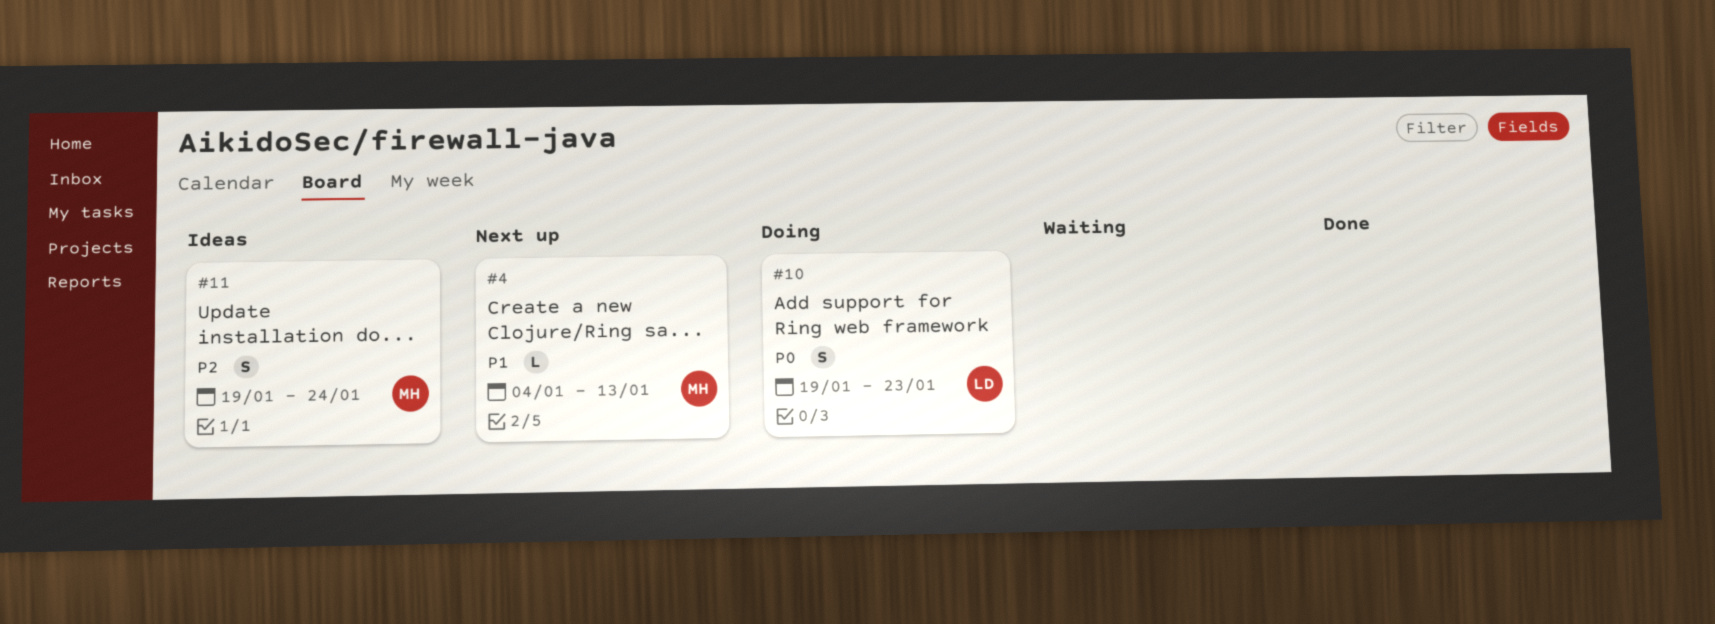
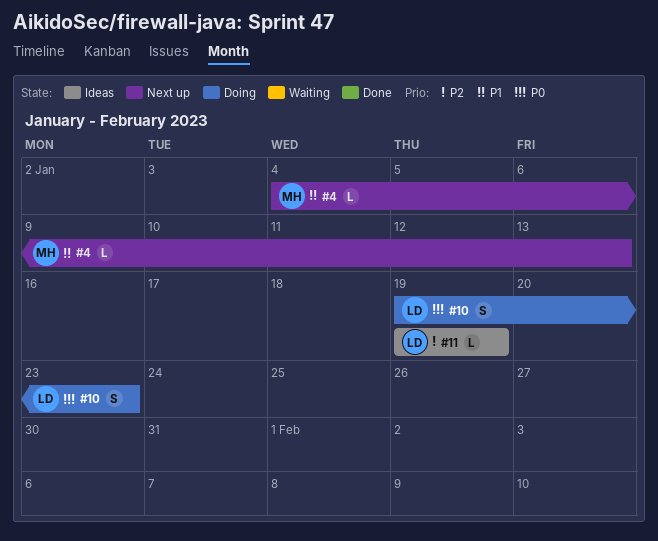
#11, owner: MH -> LD
#11, estimate: S -> L
#11, due: Jan 24 -> Jan 19

